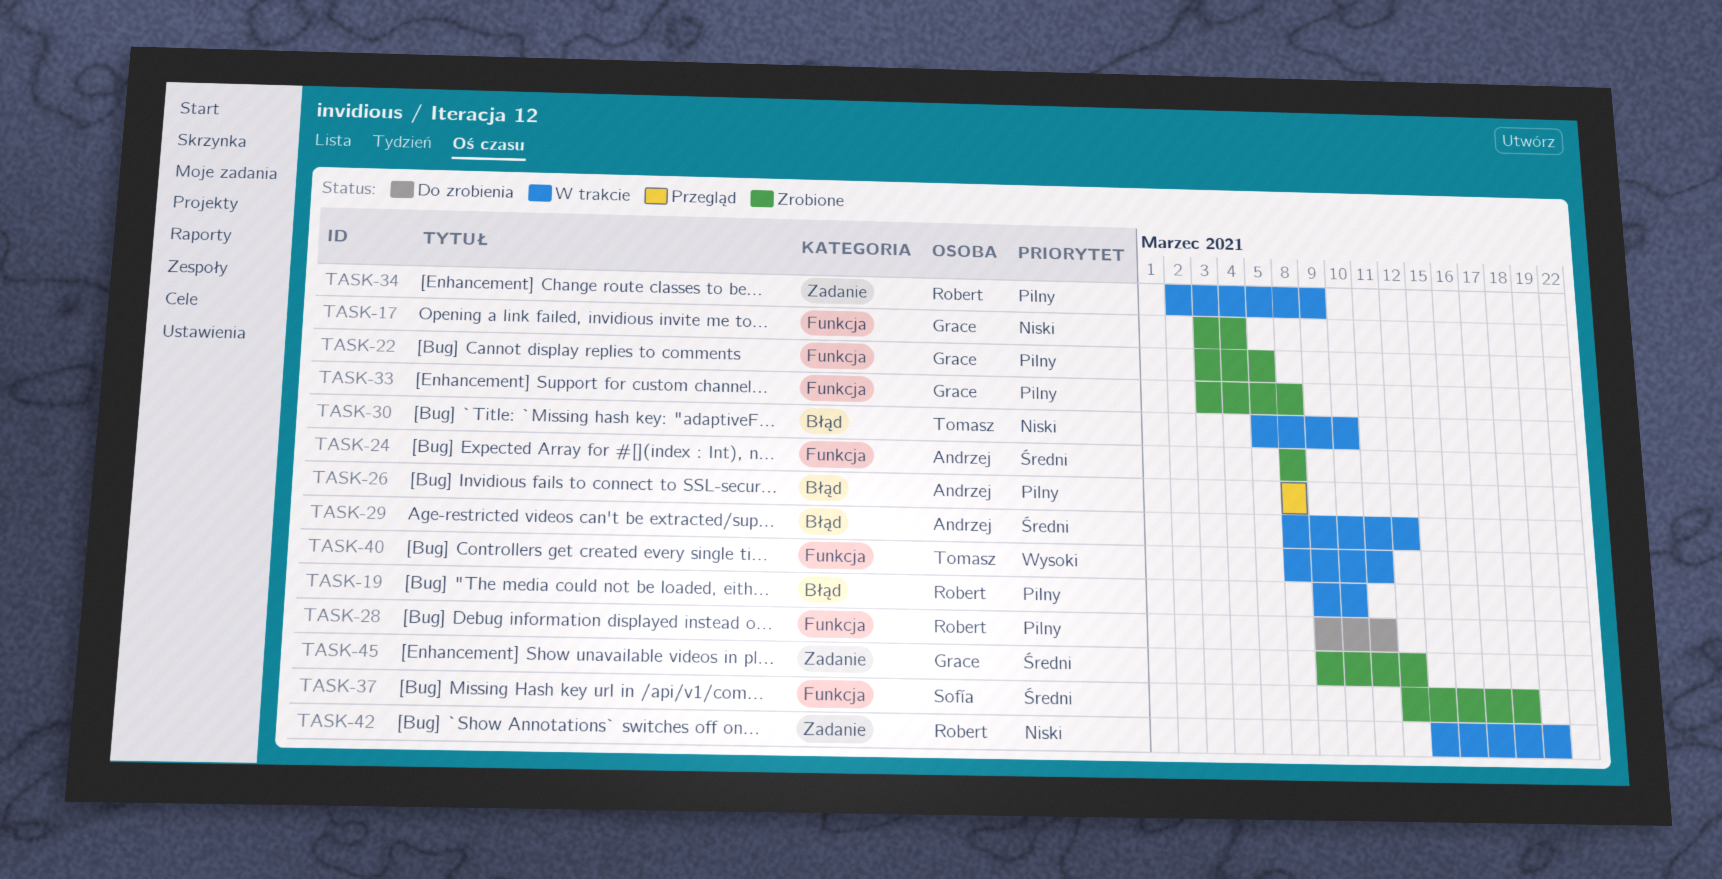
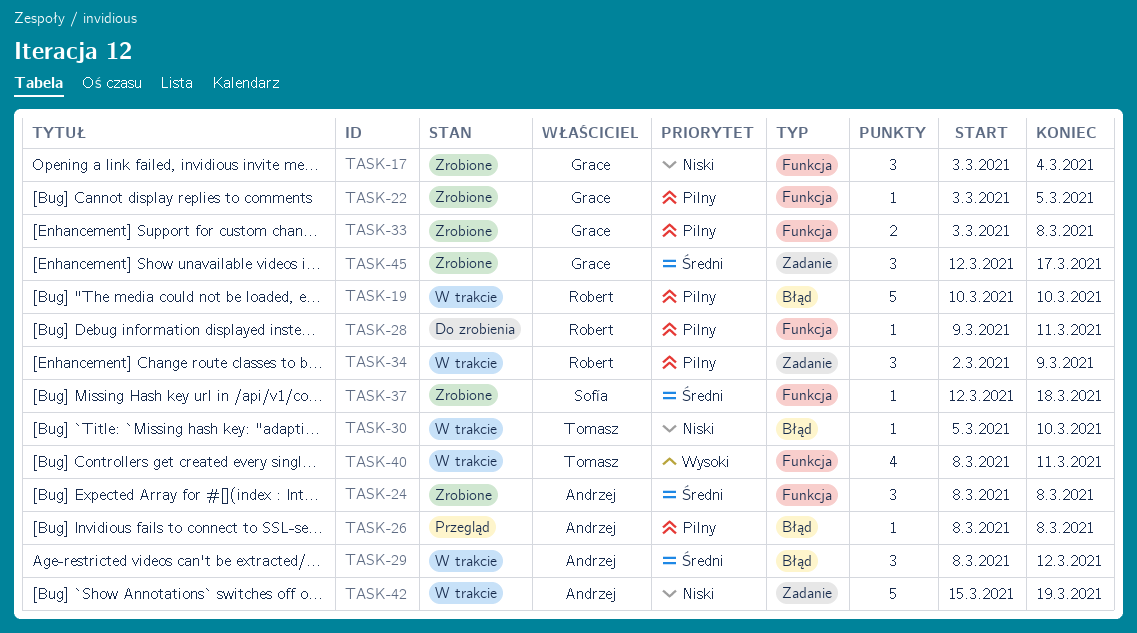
TASK-19, start: Mar 9 -> Mar 10
TASK-42, owner: Robert -> Andrzej
TASK-45, start: Mar 9 -> Mar 12
TASK-45, due: Mar 12 -> Mar 17

